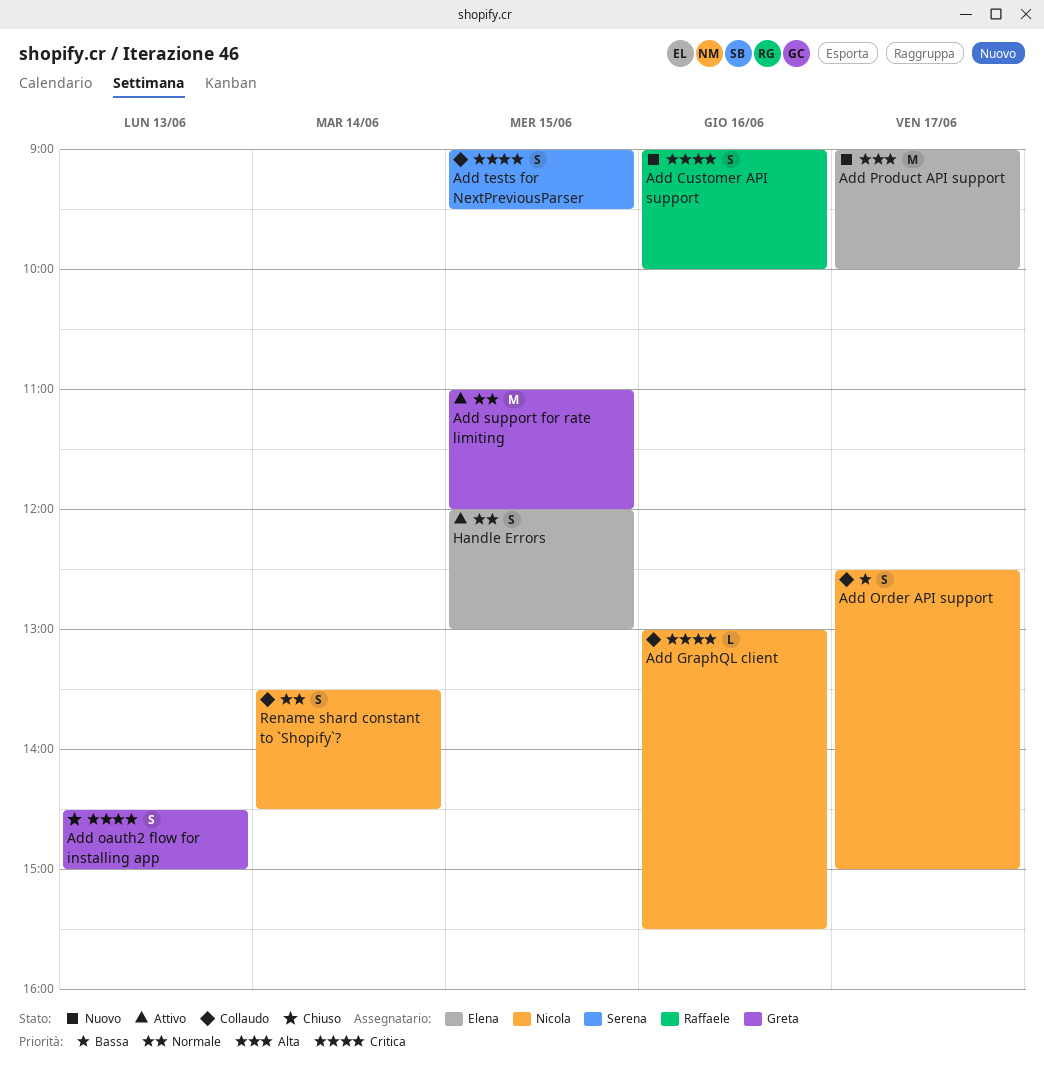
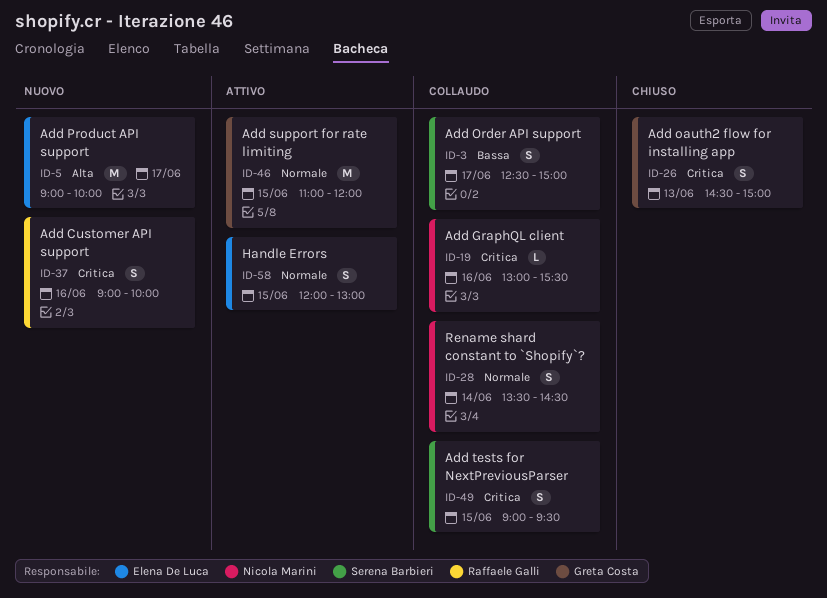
Add Order API support, owner: Nicola Marini -> Serena Barbieri

